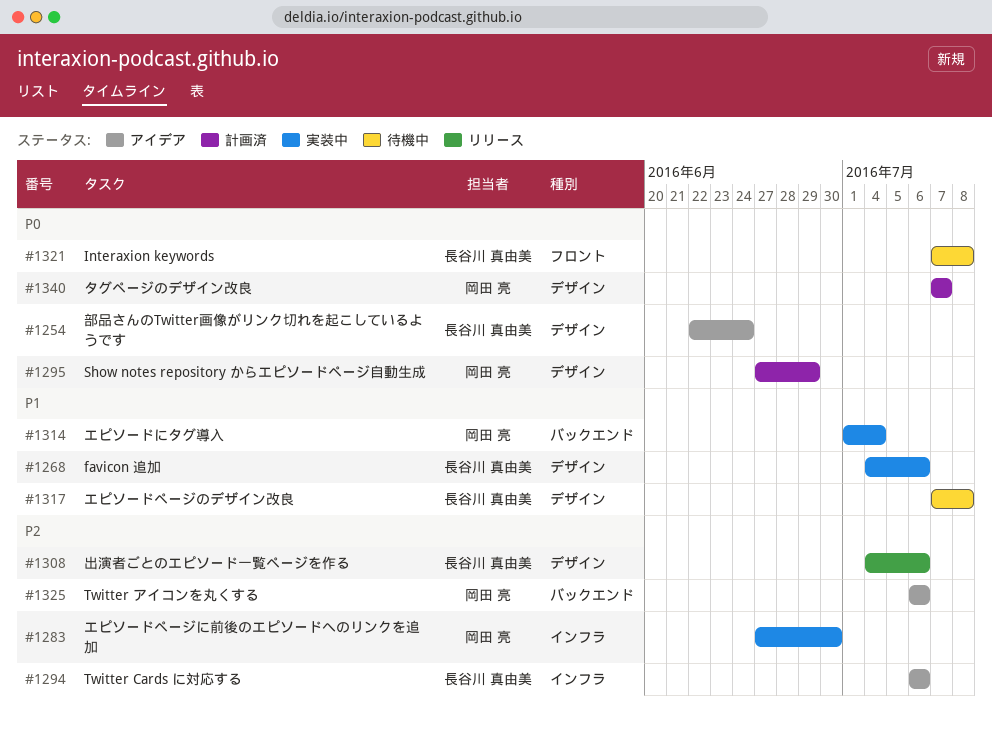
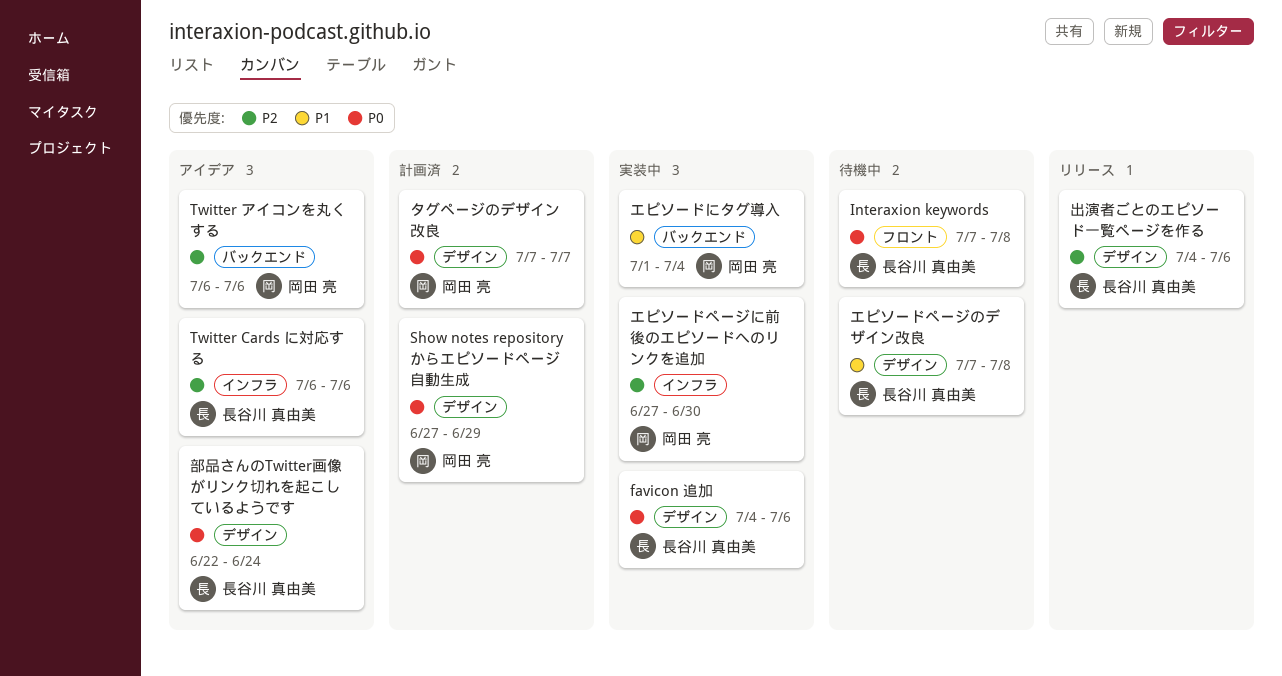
favicon 追加, priority: P1 -> P0

